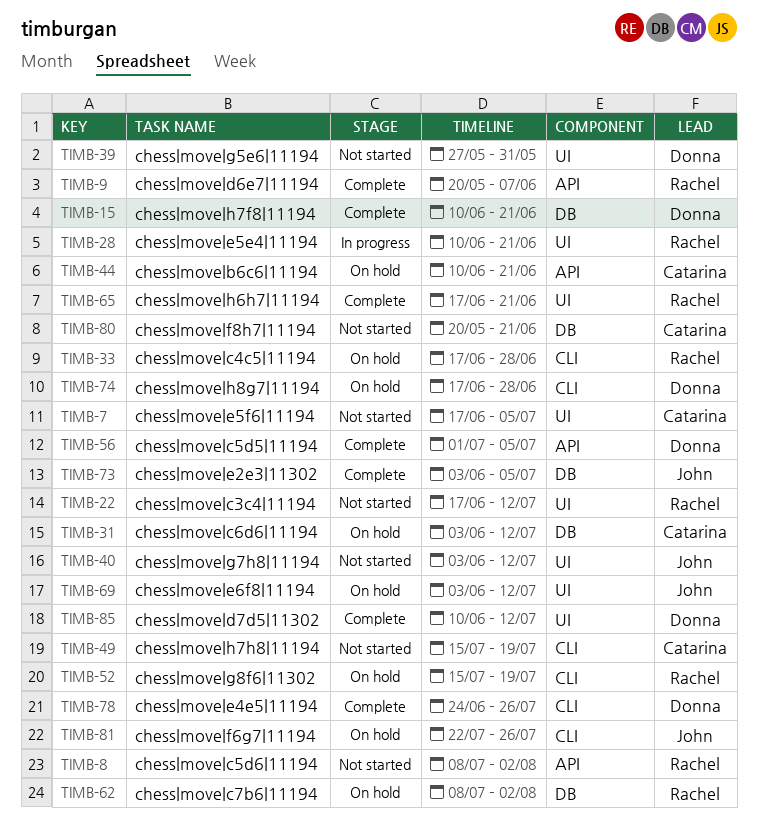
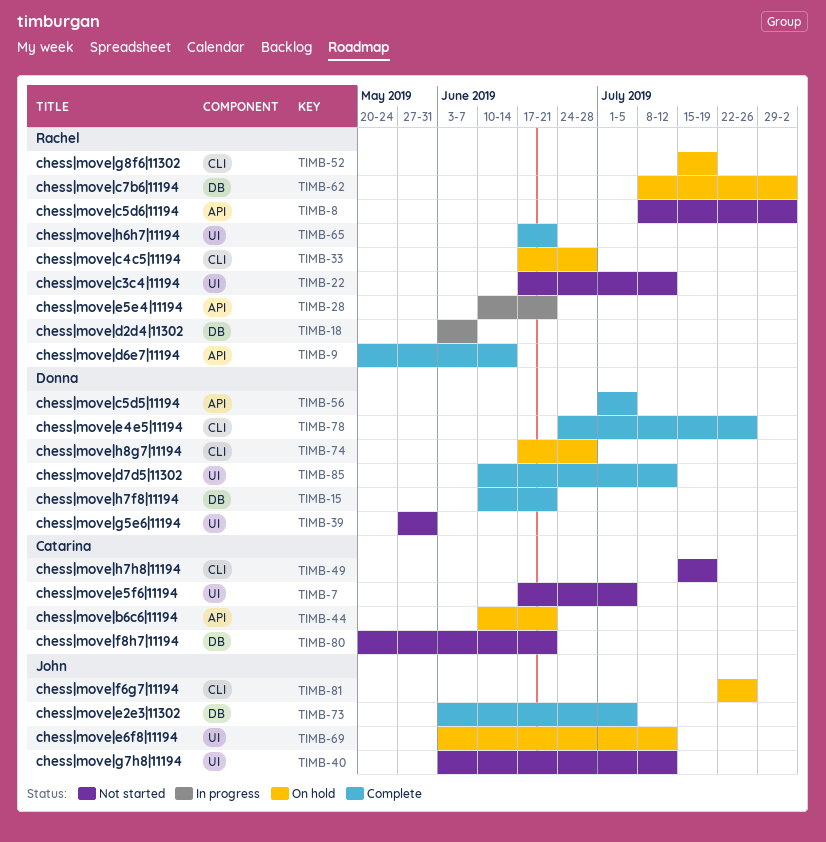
TIMB-9, due: Jun 7 -> Jun 14
TIMB-18: none -> present
TIMB-28, label: UI -> API
TIMB-31: present -> none

